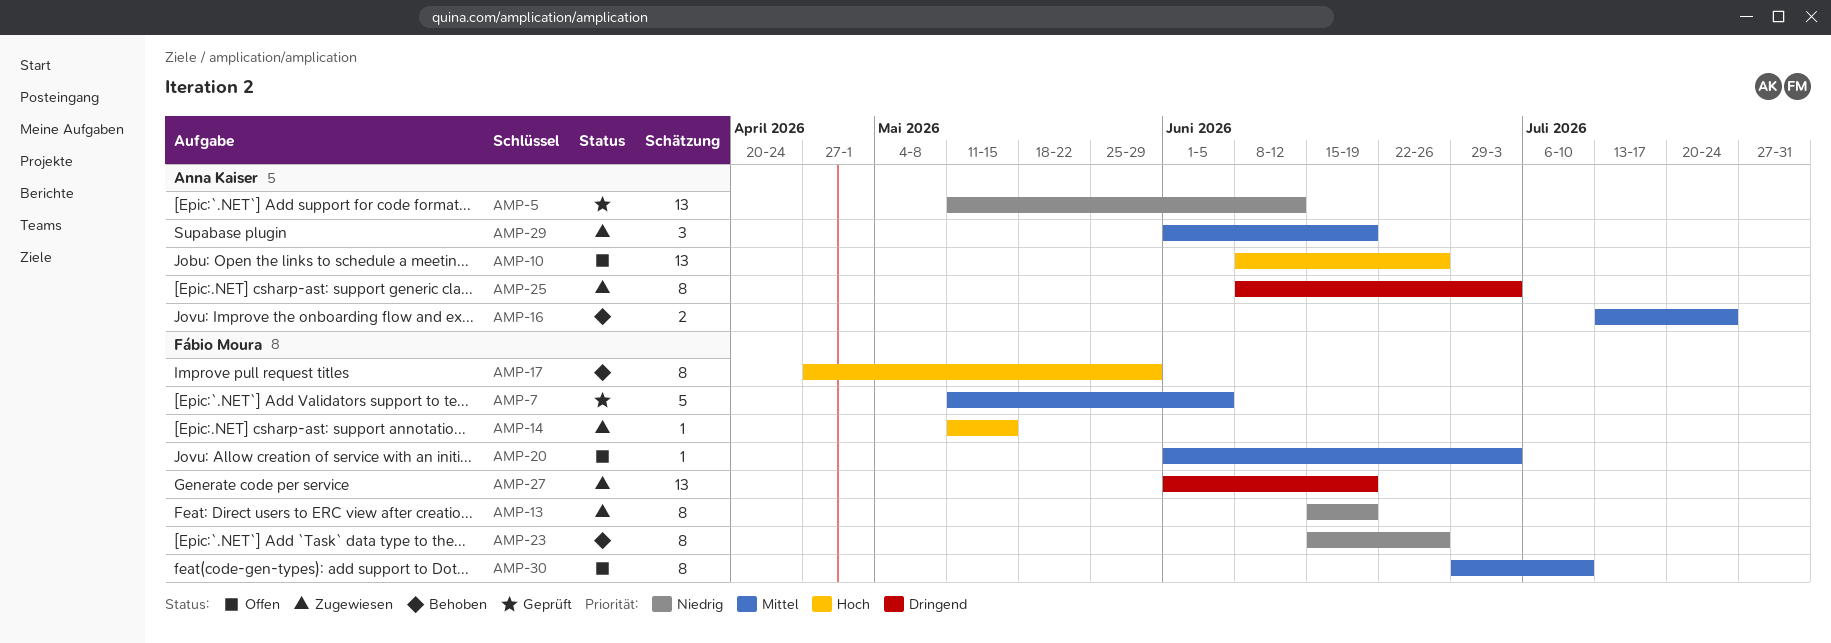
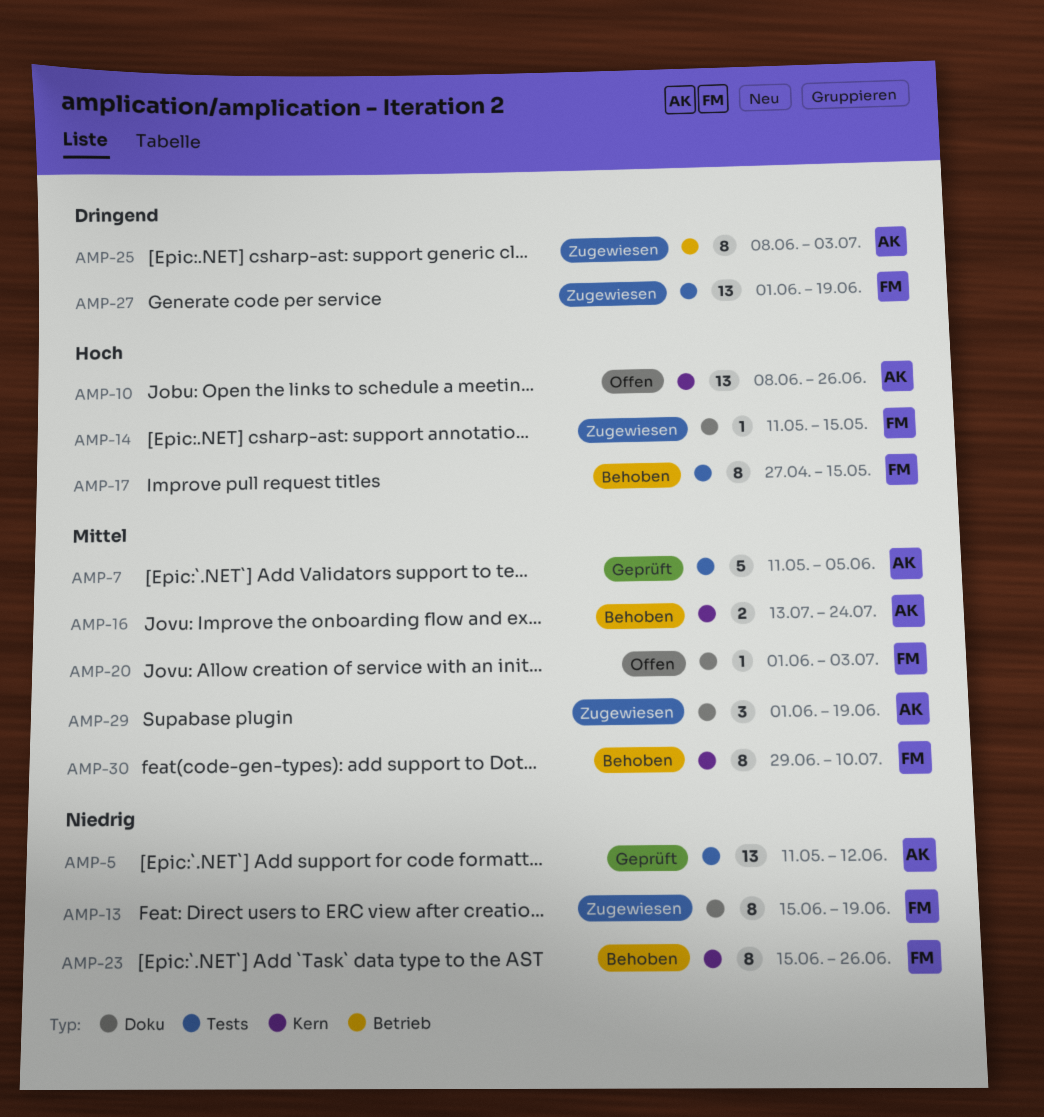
AMP-7, owner: Fábio Moura -> Anna Kaiser
AMP-17, due: May 29 -> May 15
AMP-30, status: Offen -> Behoben

